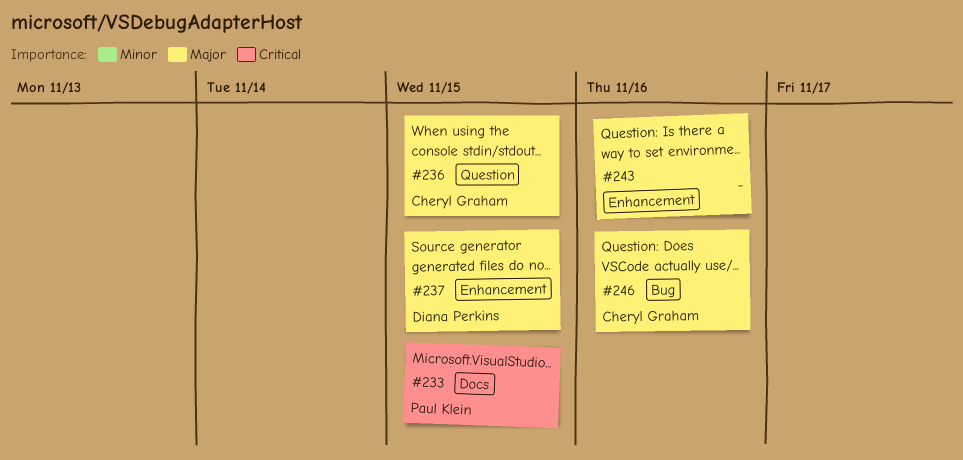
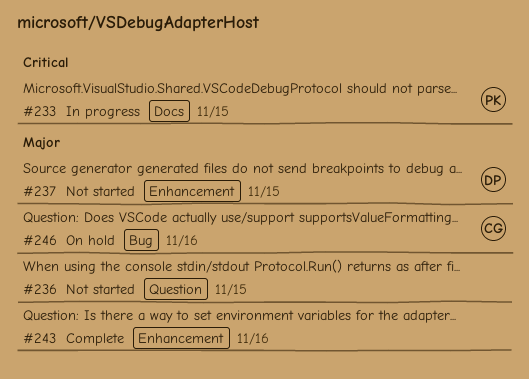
#236, owner: Cheryl Graham -> none

